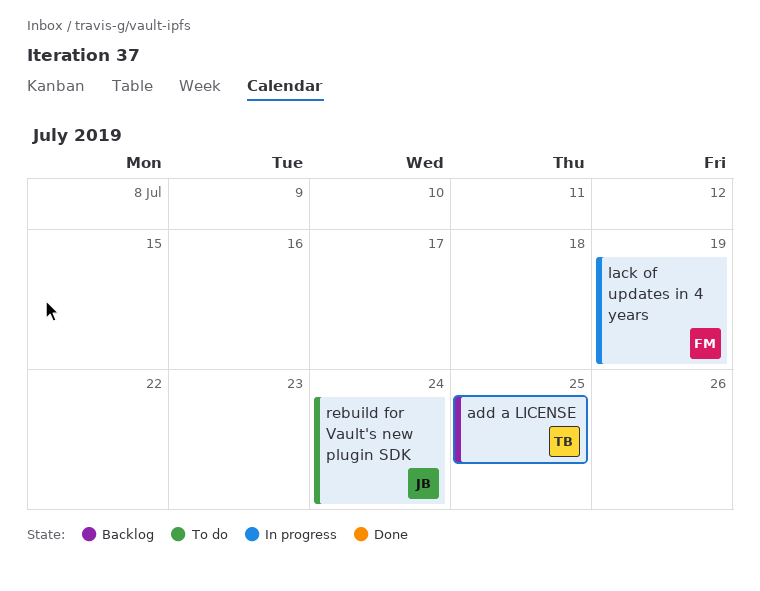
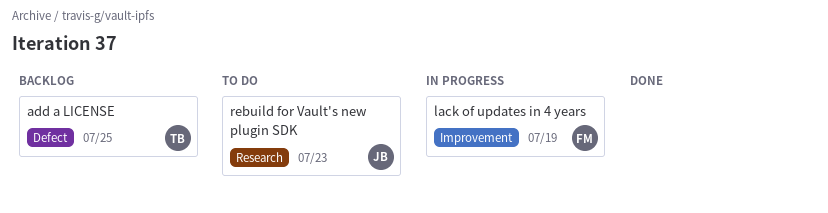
rebuild for Vault's new plugin SDK, due: Jul 24 -> Jul 23

